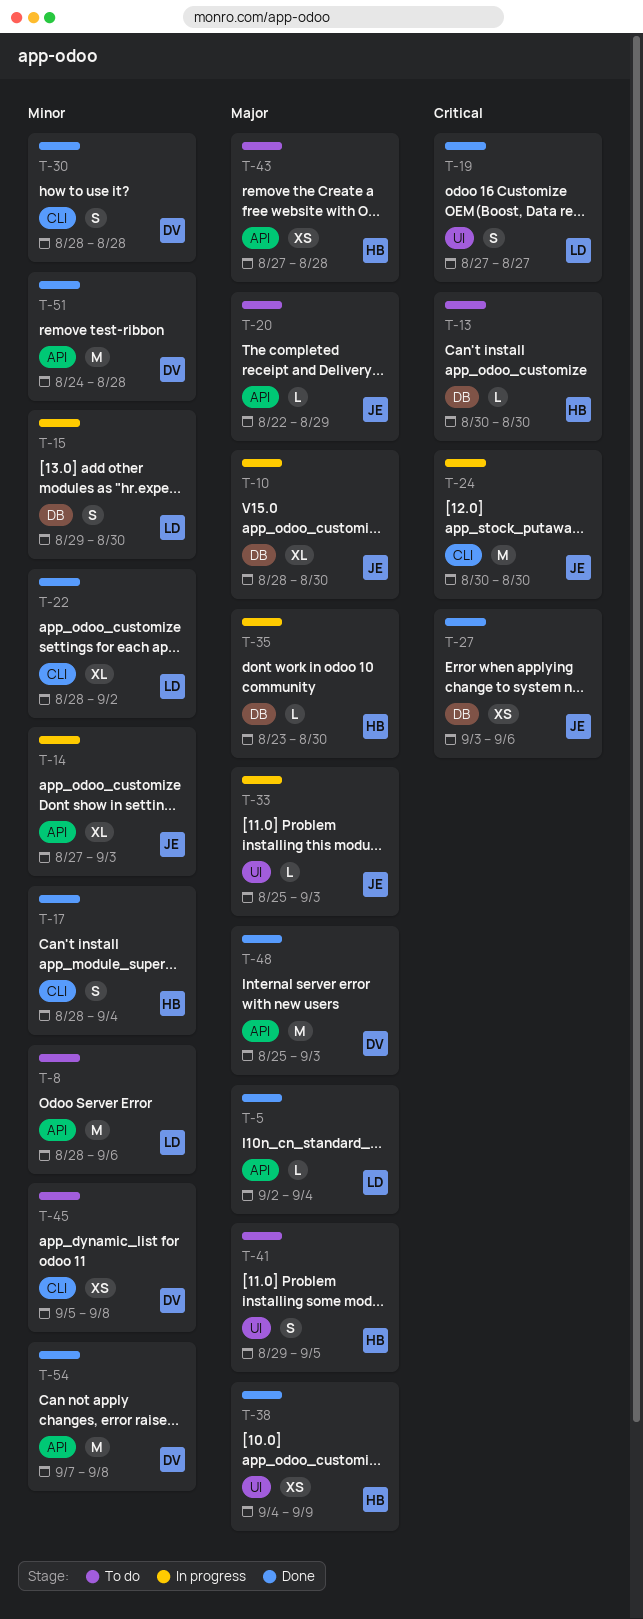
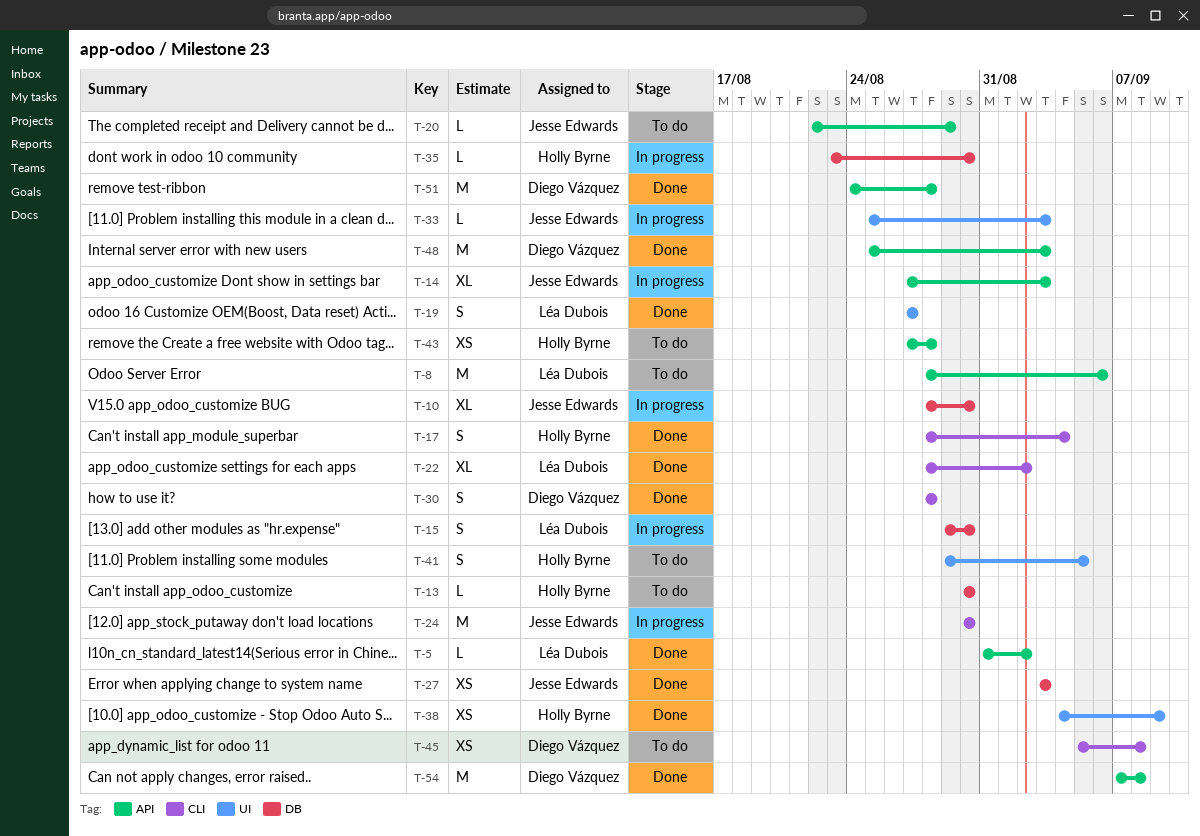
T-5, start: Sep 2 -> Aug 31
T-5, due: Sep 4 -> Sep 2
T-27, due: Sep 6 -> Sep 3

